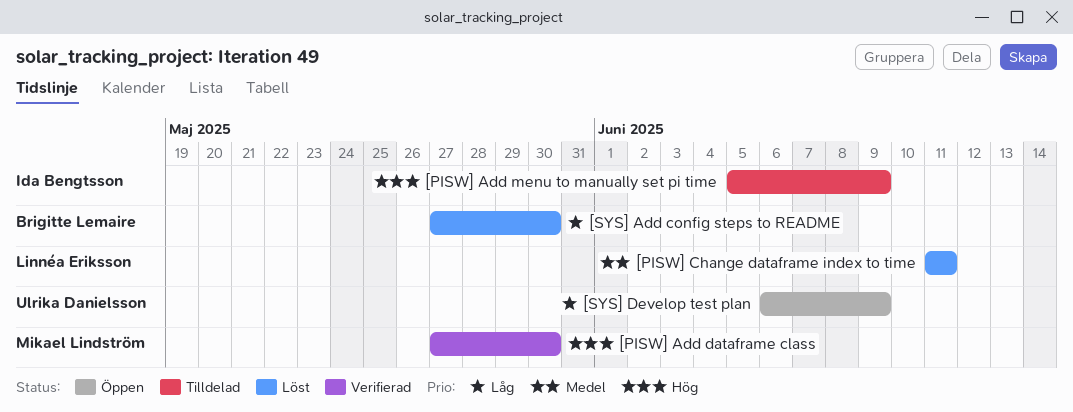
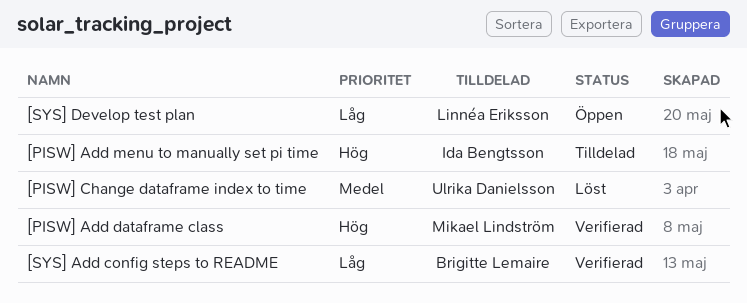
[PISW] Change dataframe index to time, owner: Linnéa Eriksson -> Ulrika Danielsson
[SYS] Add config steps to README, status: Löst -> Verifierad
[SYS] Develop test plan, owner: Ulrika Danielsson -> Linnéa Eriksson

